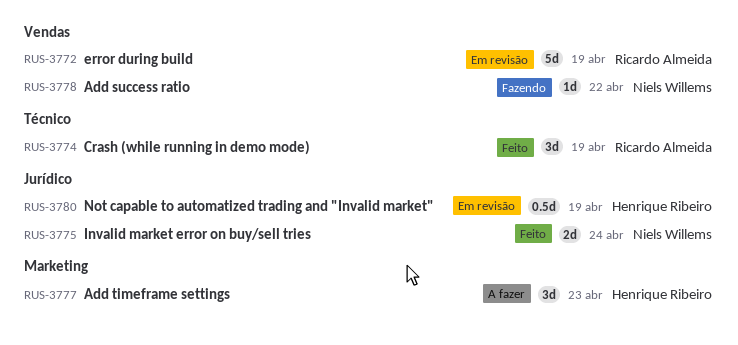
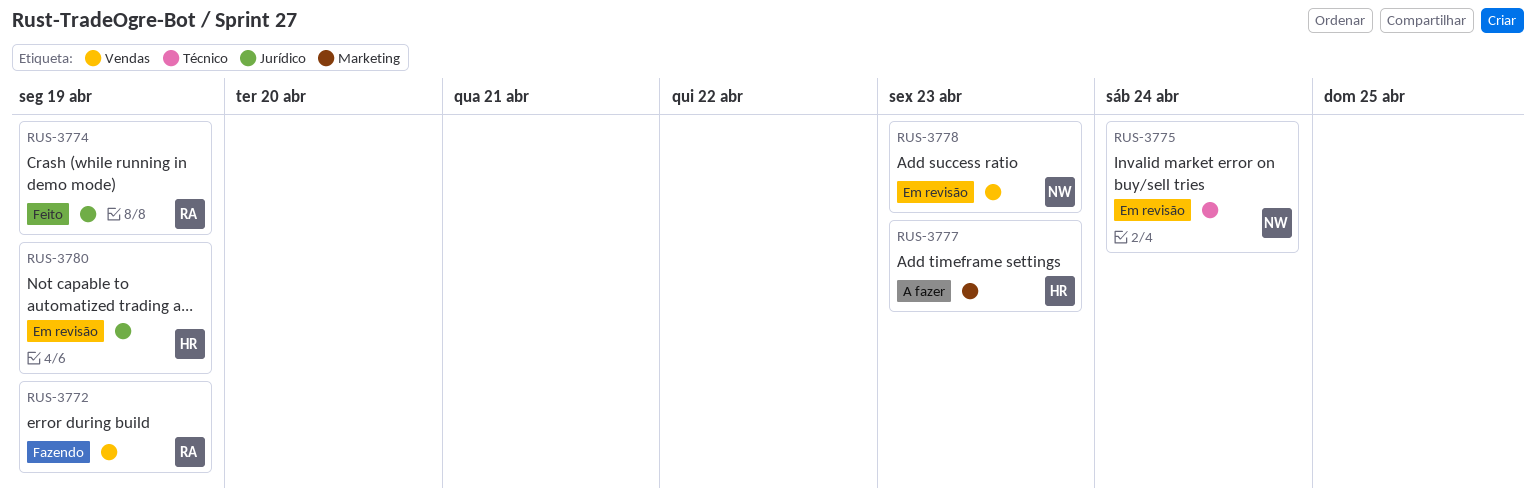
RUS-3772, status: Em revisão -> Fazendo
RUS-3774, label: Técnico -> Jurídico
RUS-3775, status: Feito -> Em revisão
RUS-3775, label: Jurídico -> Técnico
RUS-3778, status: Fazendo -> Em revisão
RUS-3778, due: Apr 22 -> Apr 23

